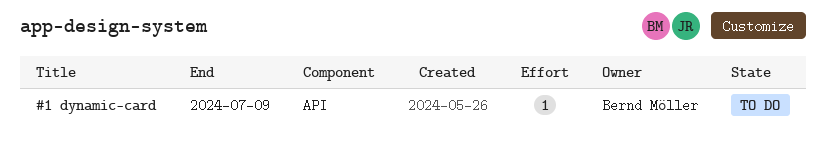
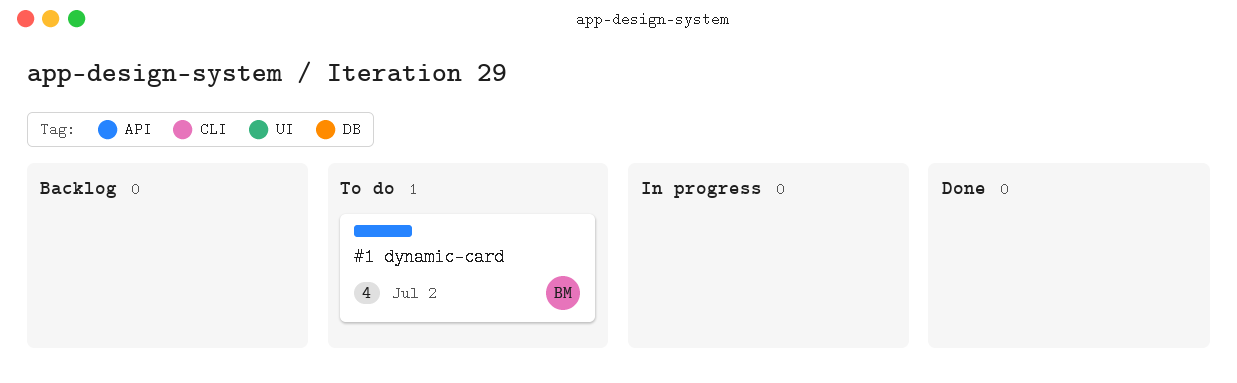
#1 dynamic-card, estimate: 1 -> 4
#1 dynamic-card, due: Jul 9 -> Jul 2

